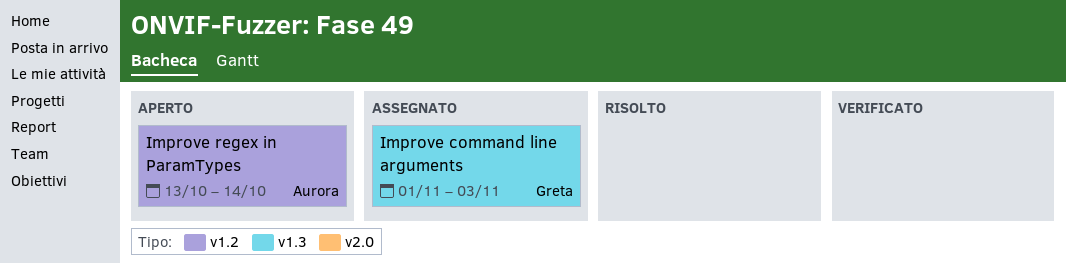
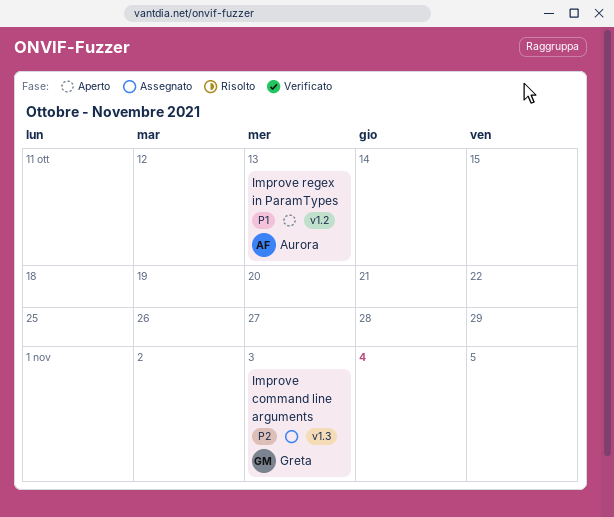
Improve regex in ParamTypes, due: Oct 14 -> Oct 13

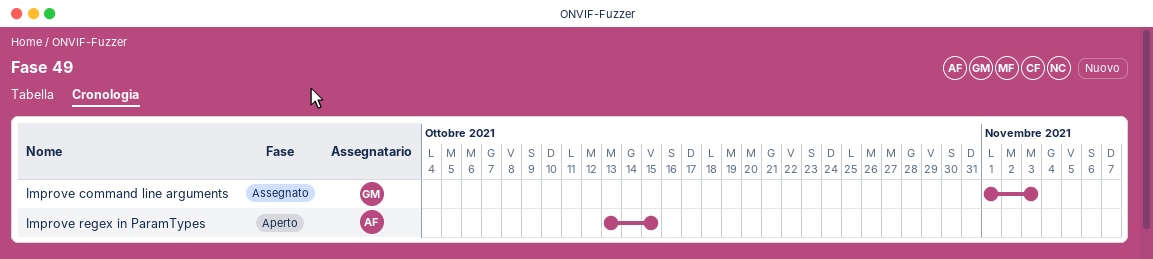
Improve regex in ParamTypes, due: Oct 13 -> Oct 15

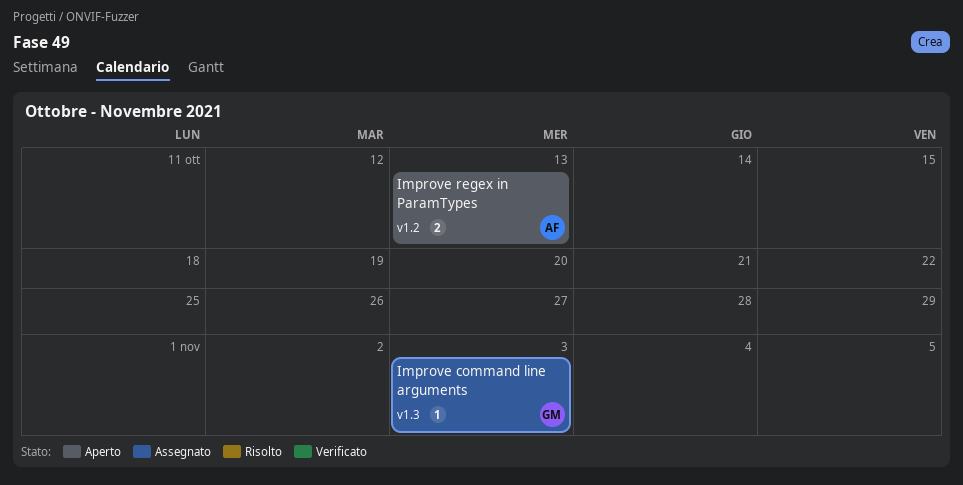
Improve regex in ParamTypes, due: Oct 15 -> Oct 13

